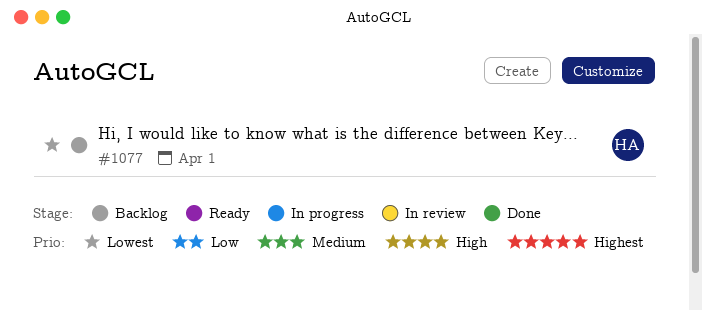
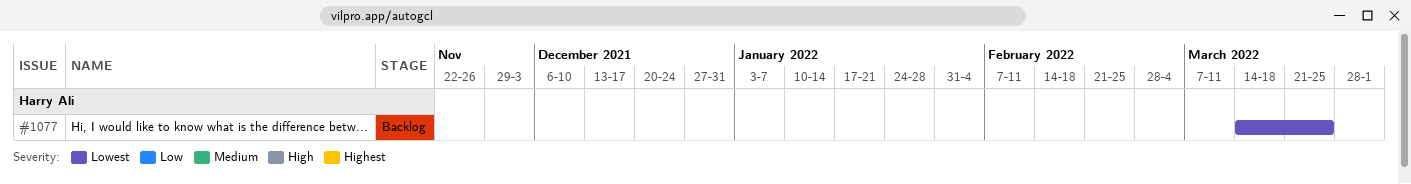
#1077, due: Apr 1 -> Mar 25

